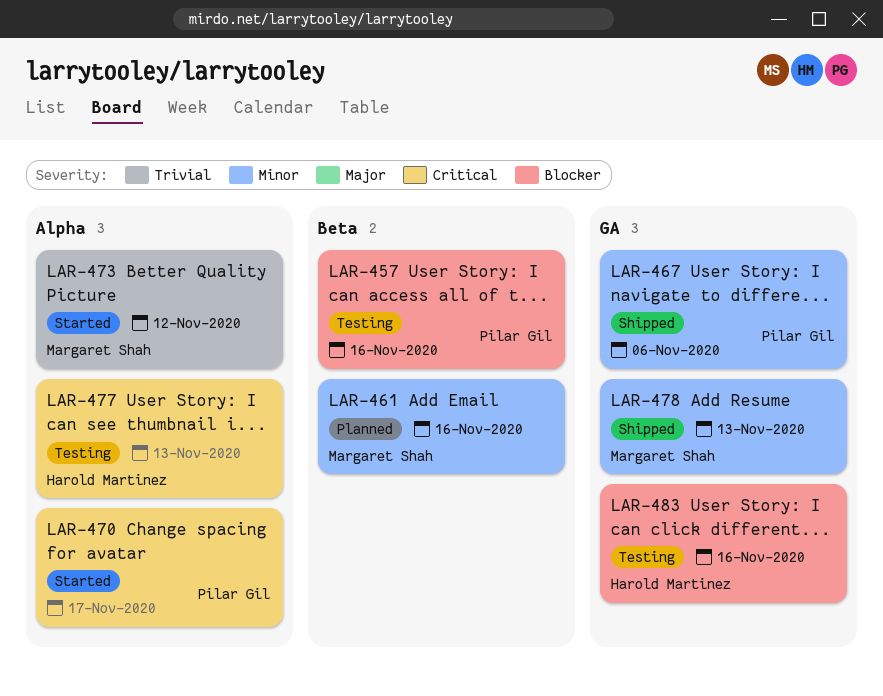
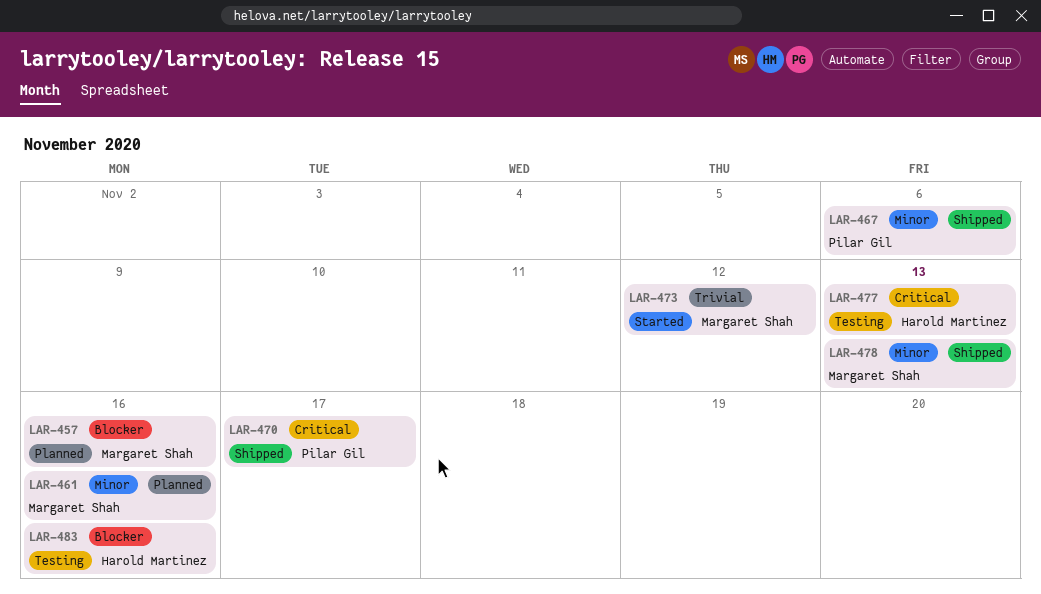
LAR-457, status: Testing -> Planned
LAR-457, owner: Pilar Gil -> Margaret Shah
LAR-470, status: Started -> Shipped

